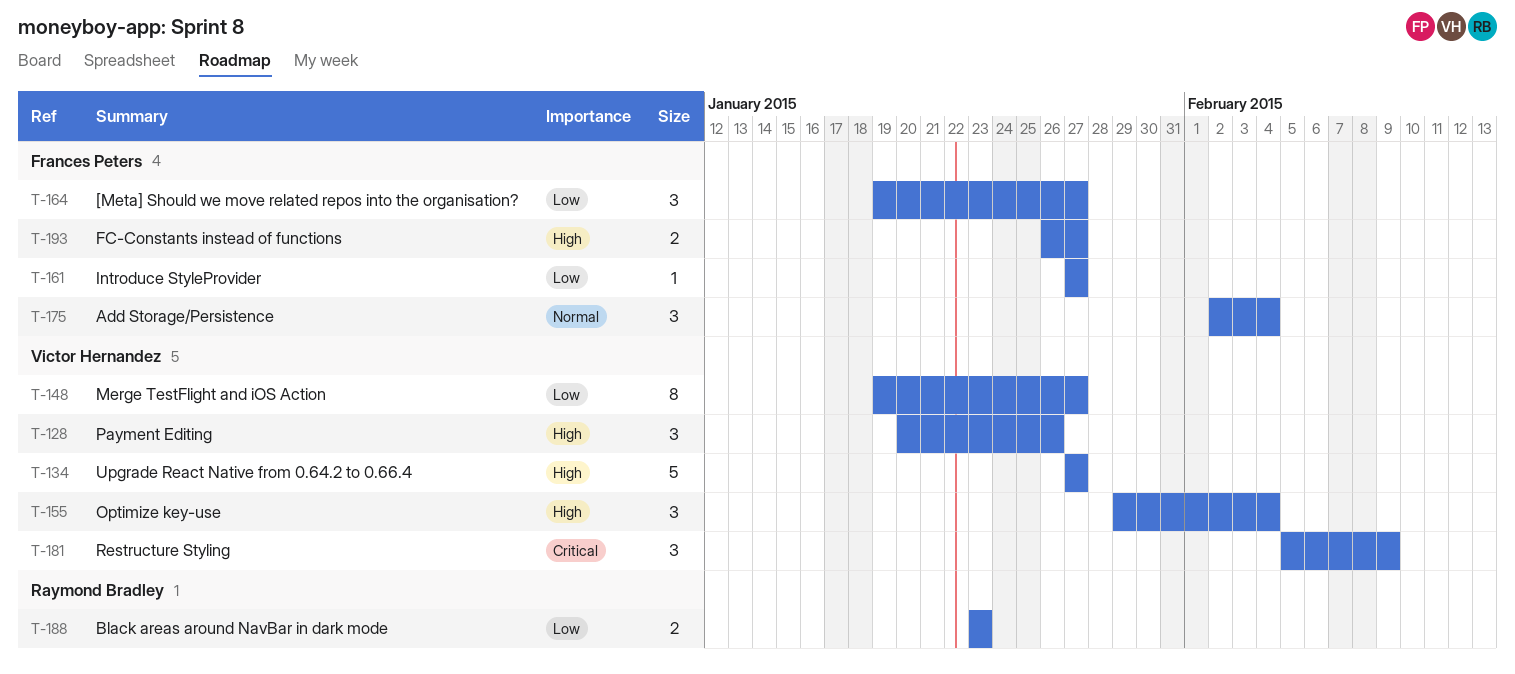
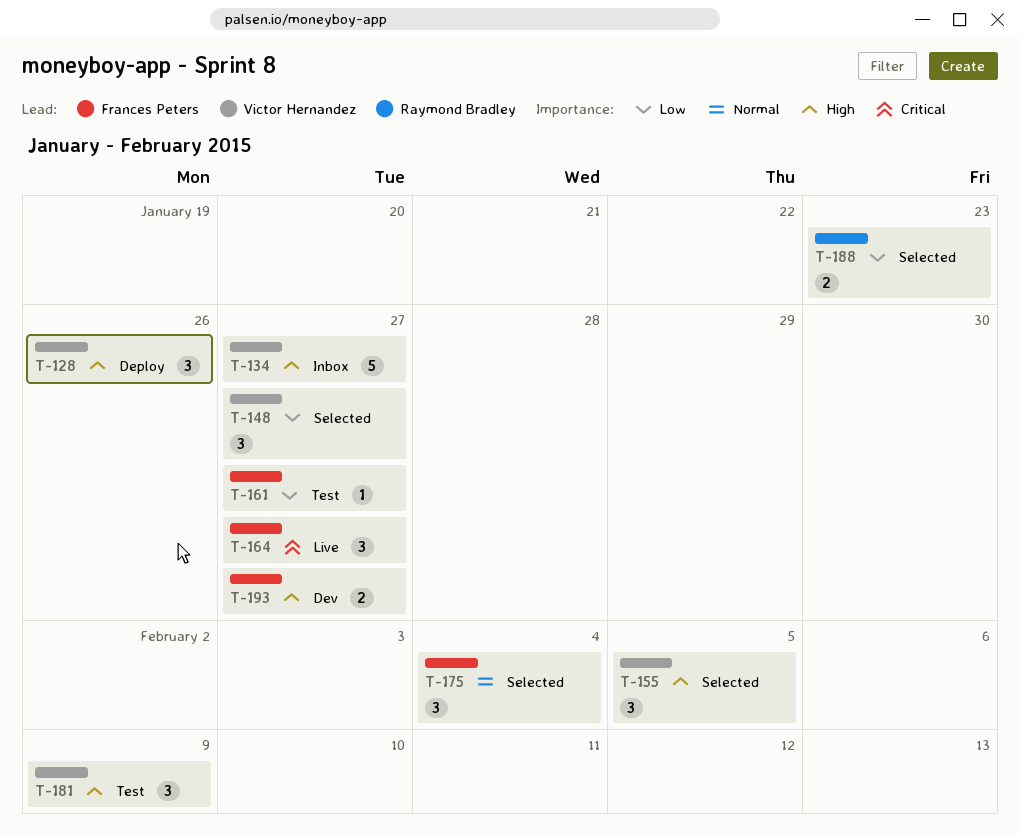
T-148, estimate: 8 -> 3
T-155, due: Feb 4 -> Feb 5
T-164, priority: Low -> Critical
T-181, priority: Critical -> High

